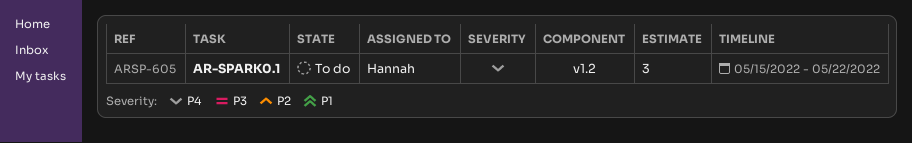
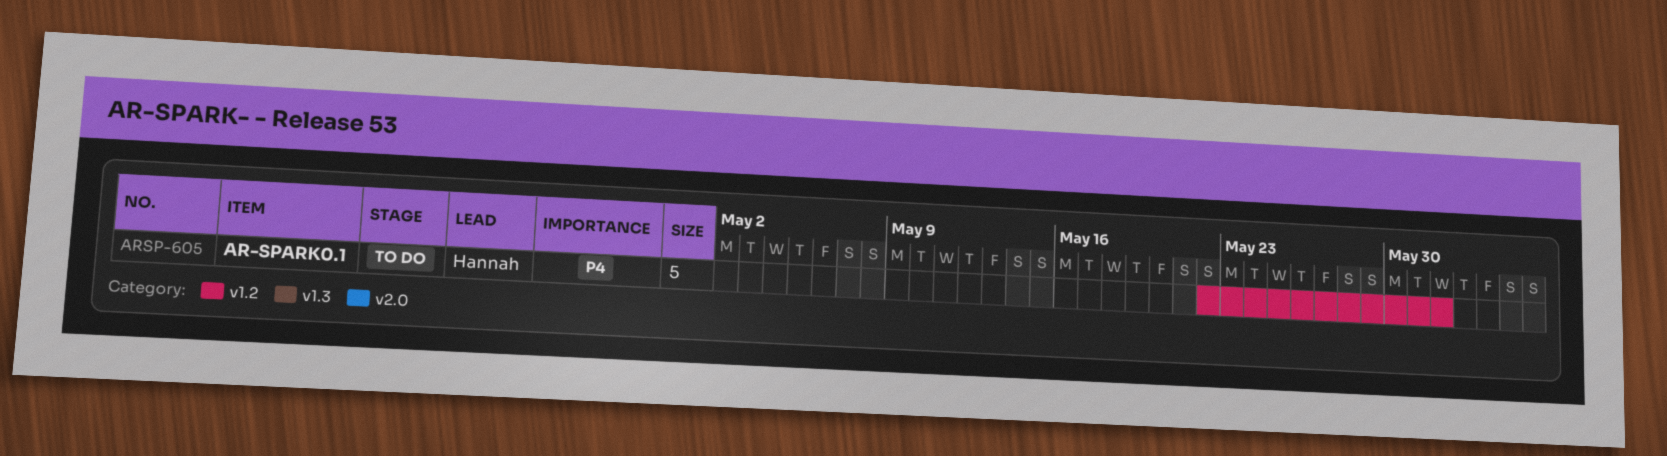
ARSP-605, estimate: 3 -> 5
ARSP-605, start: May 15 -> May 22
ARSP-605, due: May 22 -> Jun 1

